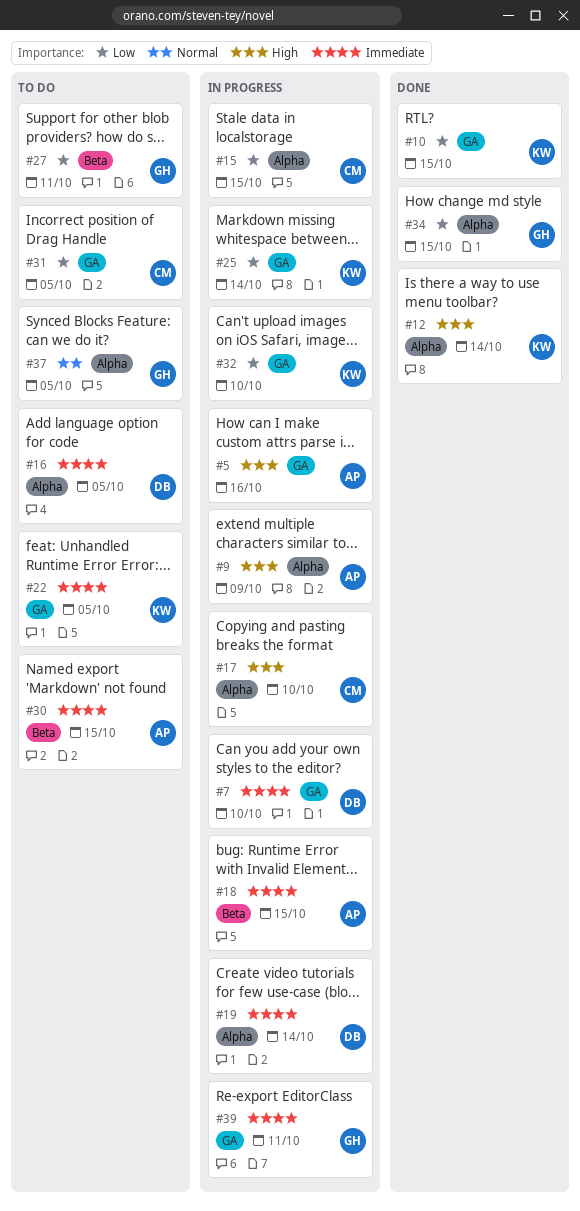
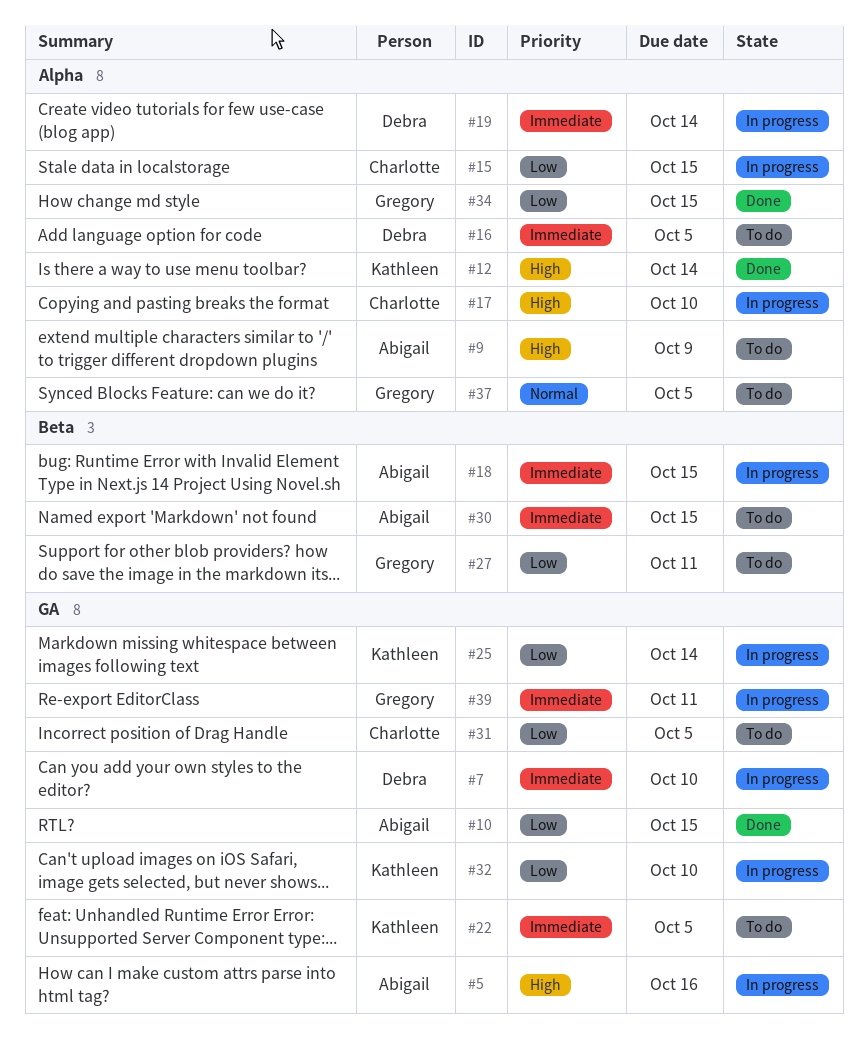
#9, status: In progress -> To do
#10, owner: Kathleen -> Abigail

